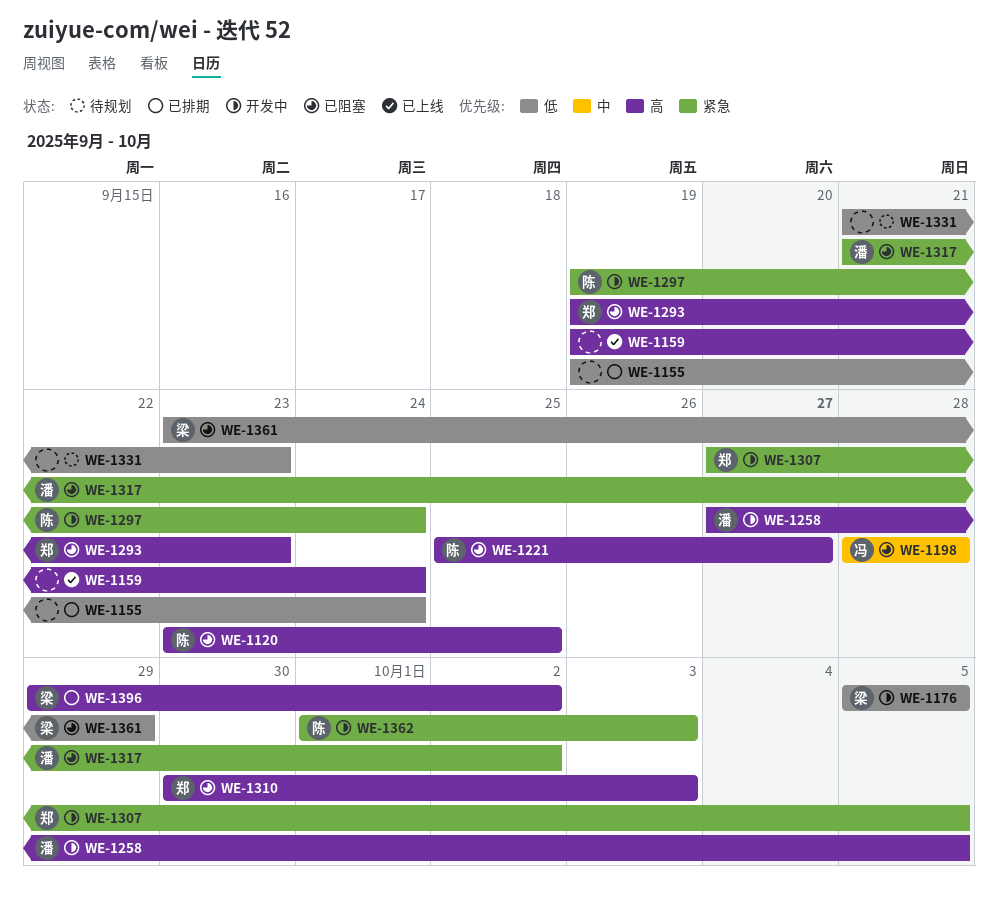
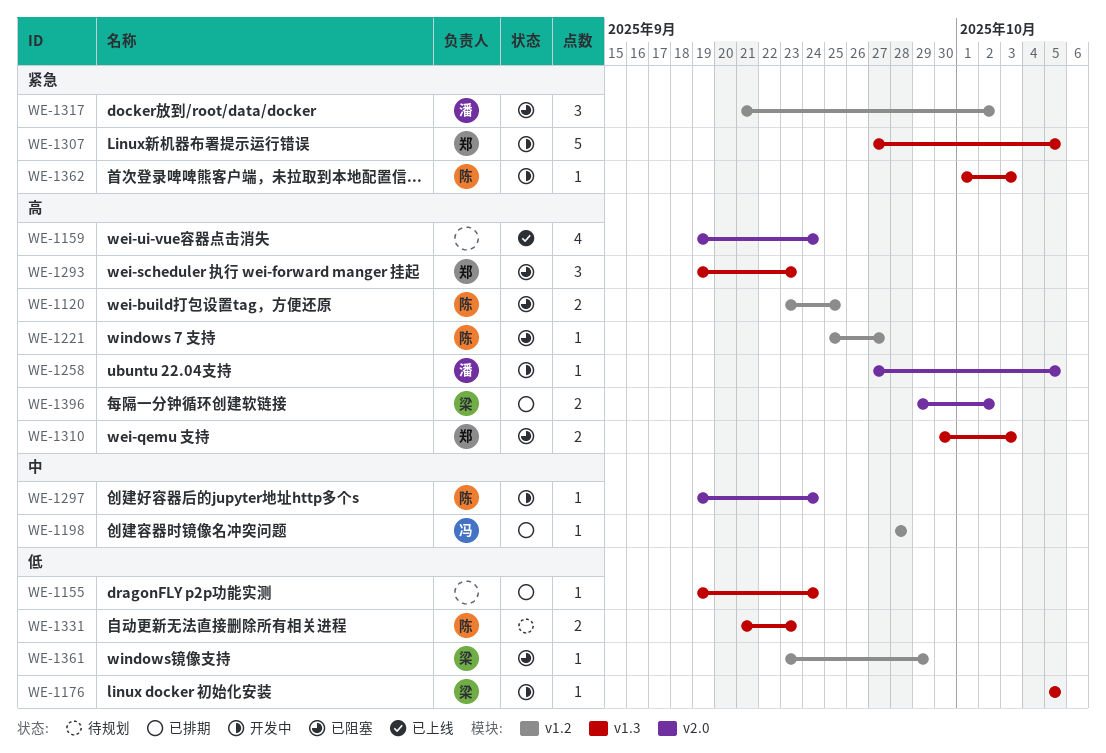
WE-1198, status: 已阻塞 -> 已排期
WE-1297, priority: 紧急 -> 中
WE-1331, owner: none -> 陈

